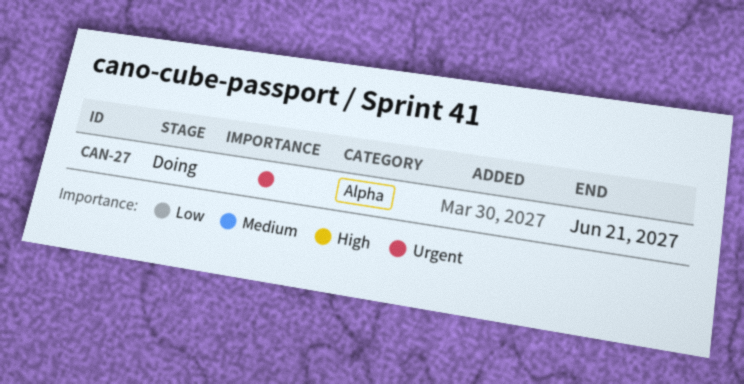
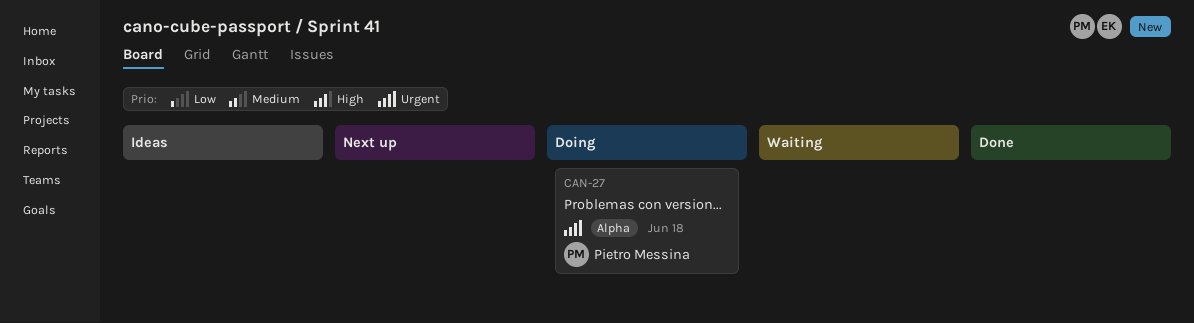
CAN-27, due: Jun 21 -> Jun 18

